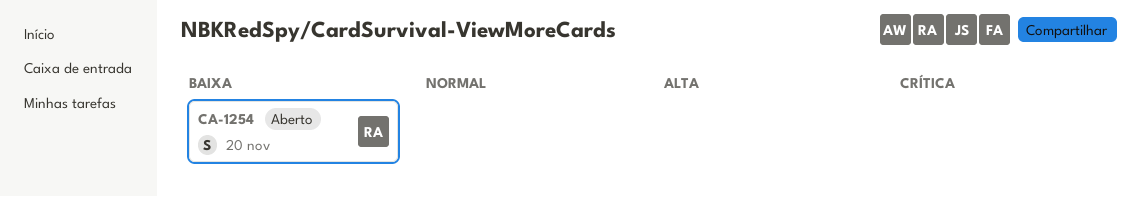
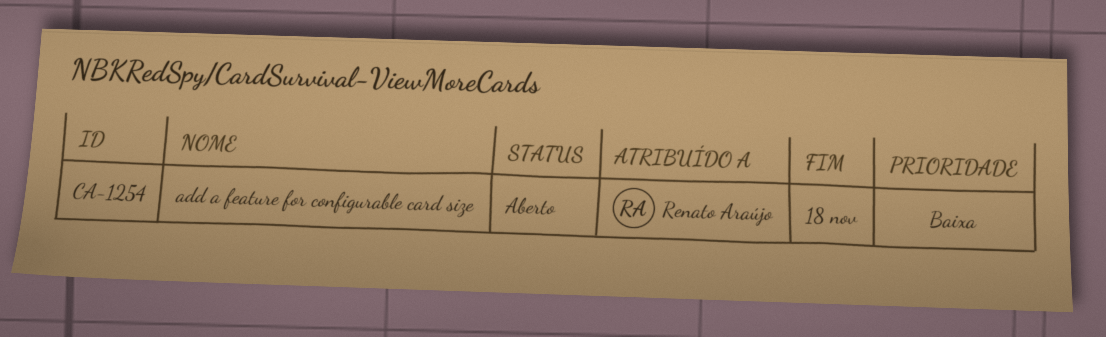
CA-1254, due: Nov 20 -> Nov 18

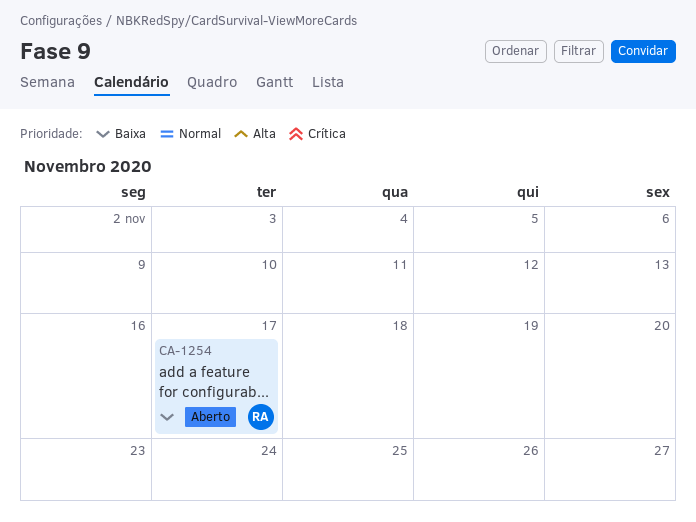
CA-1254, due: Nov 18 -> Nov 17

